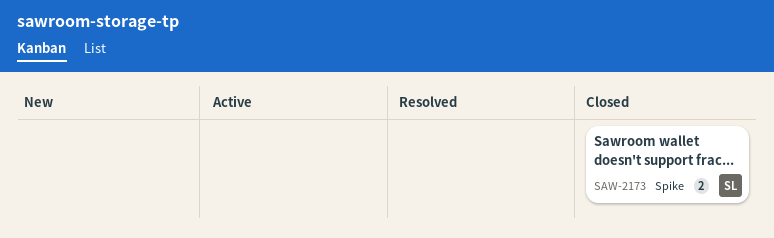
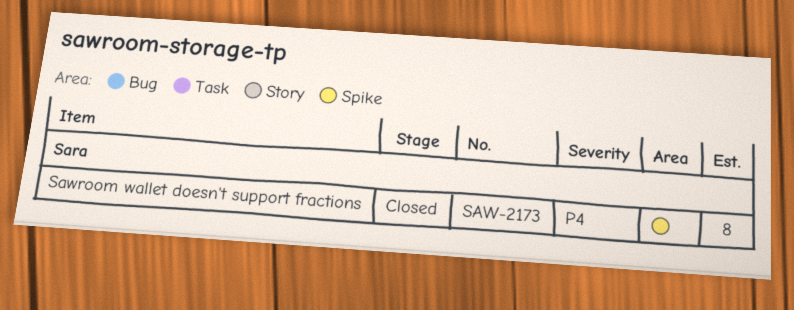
SAW-2173, estimate: 2 -> 8

